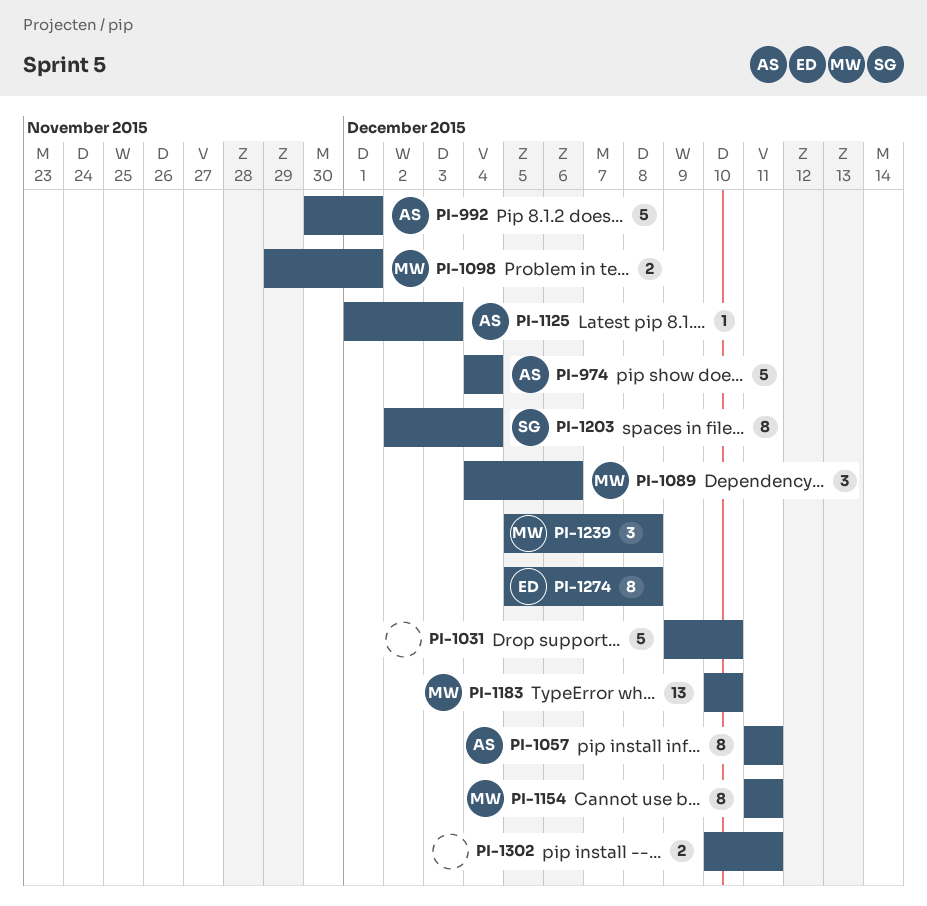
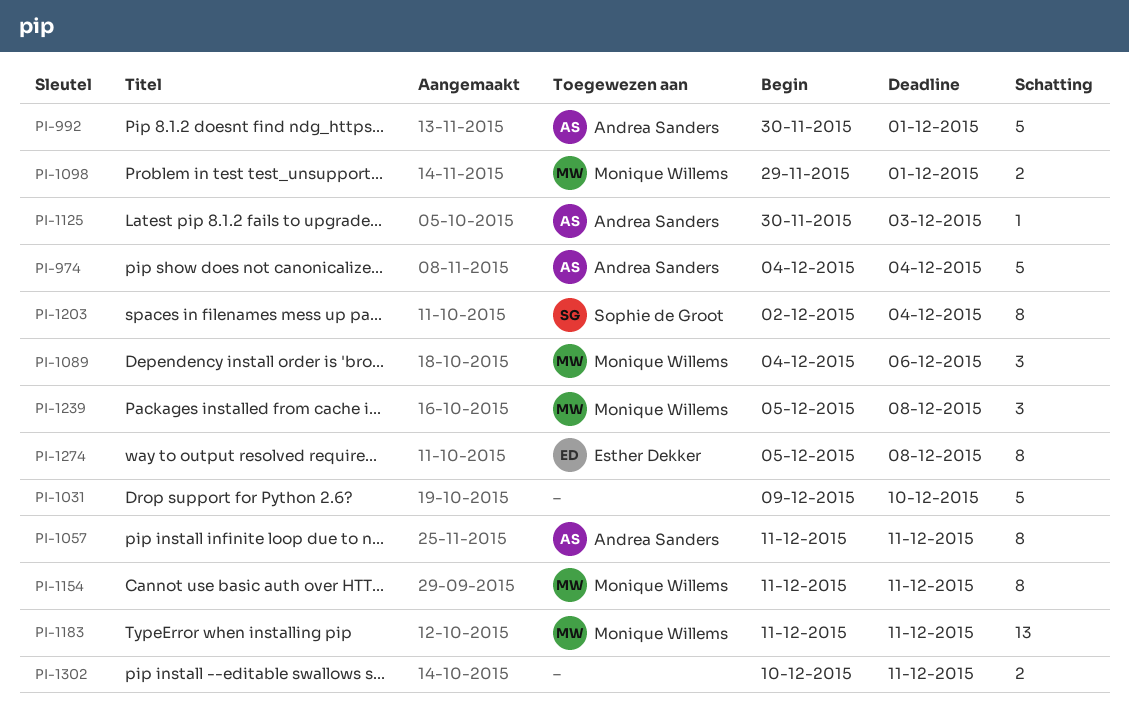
PI-1125, start: Dec 1 -> Nov 30
PI-1183, start: Dec 10 -> Dec 11
PI-1183, due: Dec 10 -> Dec 11

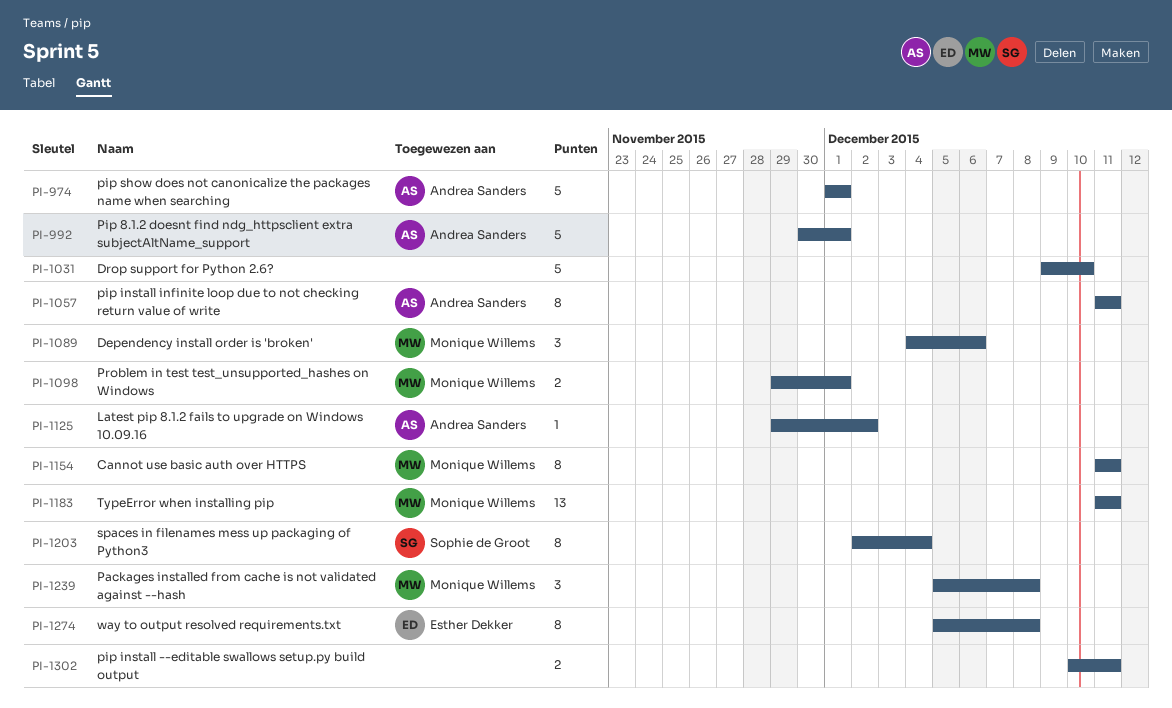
PI-974, start: Dec 4 -> Dec 1
PI-974, due: Dec 4 -> Dec 1
PI-1125, start: Nov 30 -> Nov 29
PI-1125, due: Dec 3 -> Dec 2

